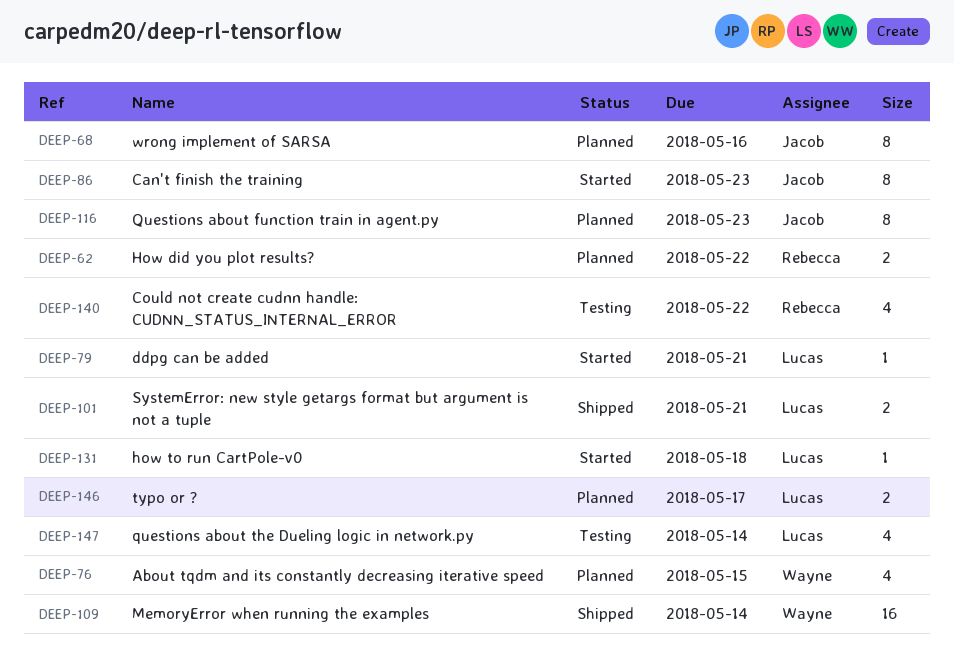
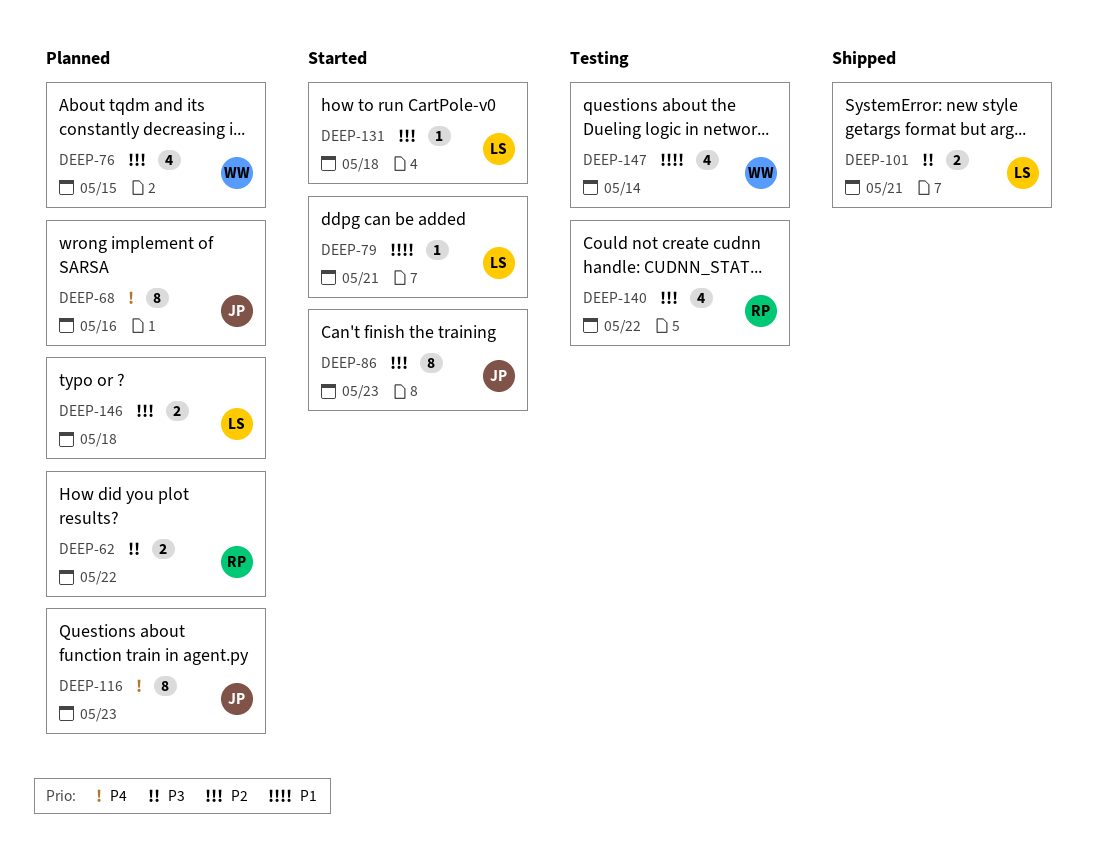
DEEP-109: present -> none
DEEP-146, due: May 17 -> May 18
DEEP-147, owner: Lucas -> Wayne

